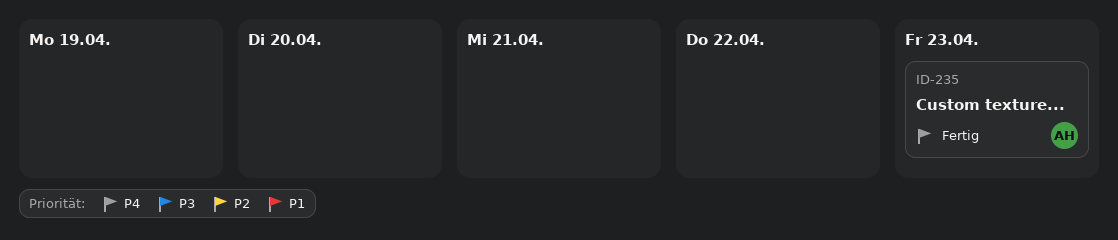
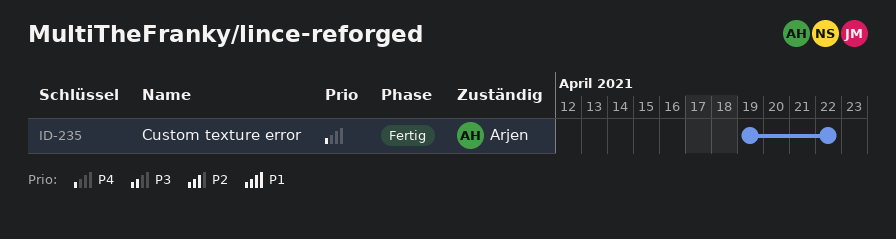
ID-235, due: Apr 23 -> Apr 22

